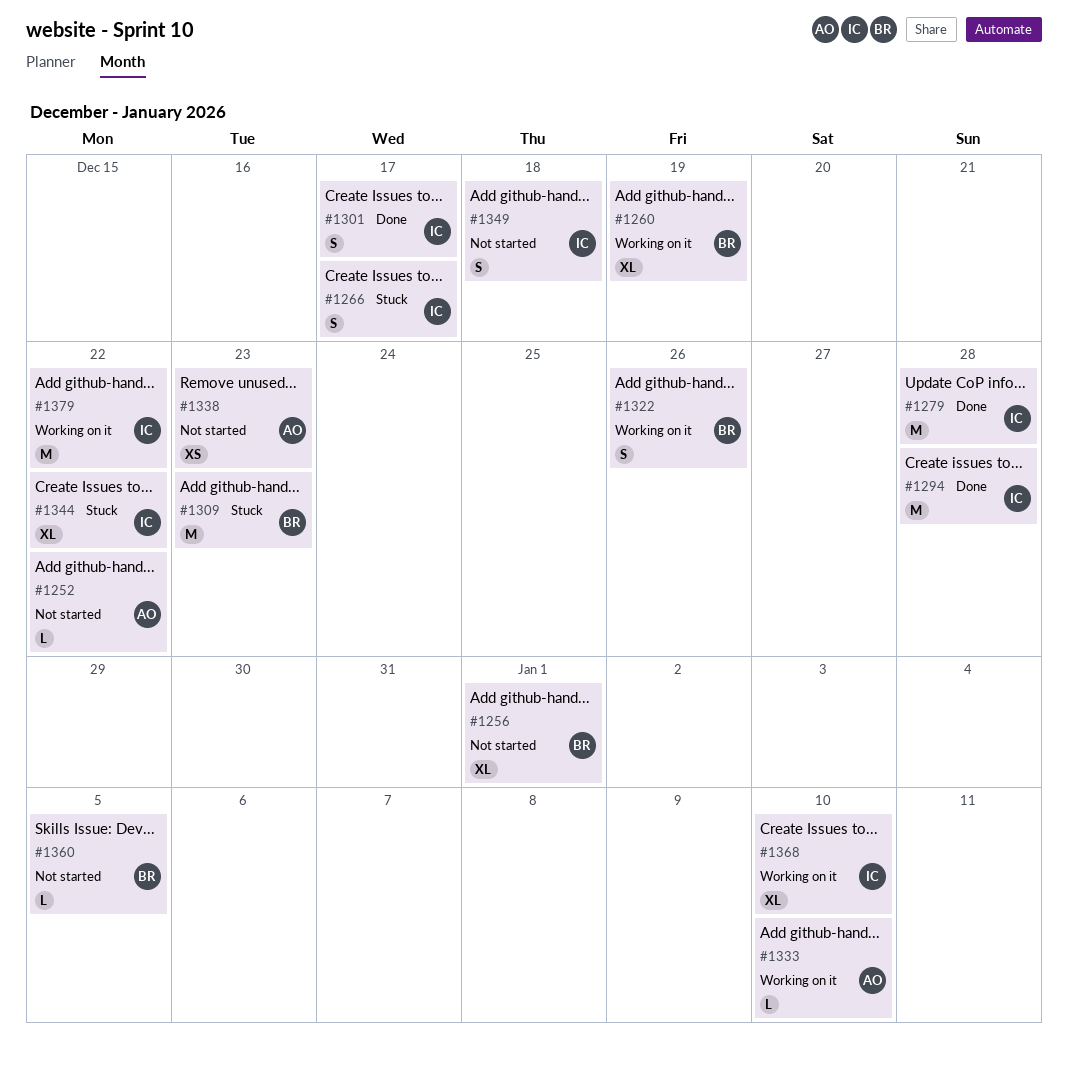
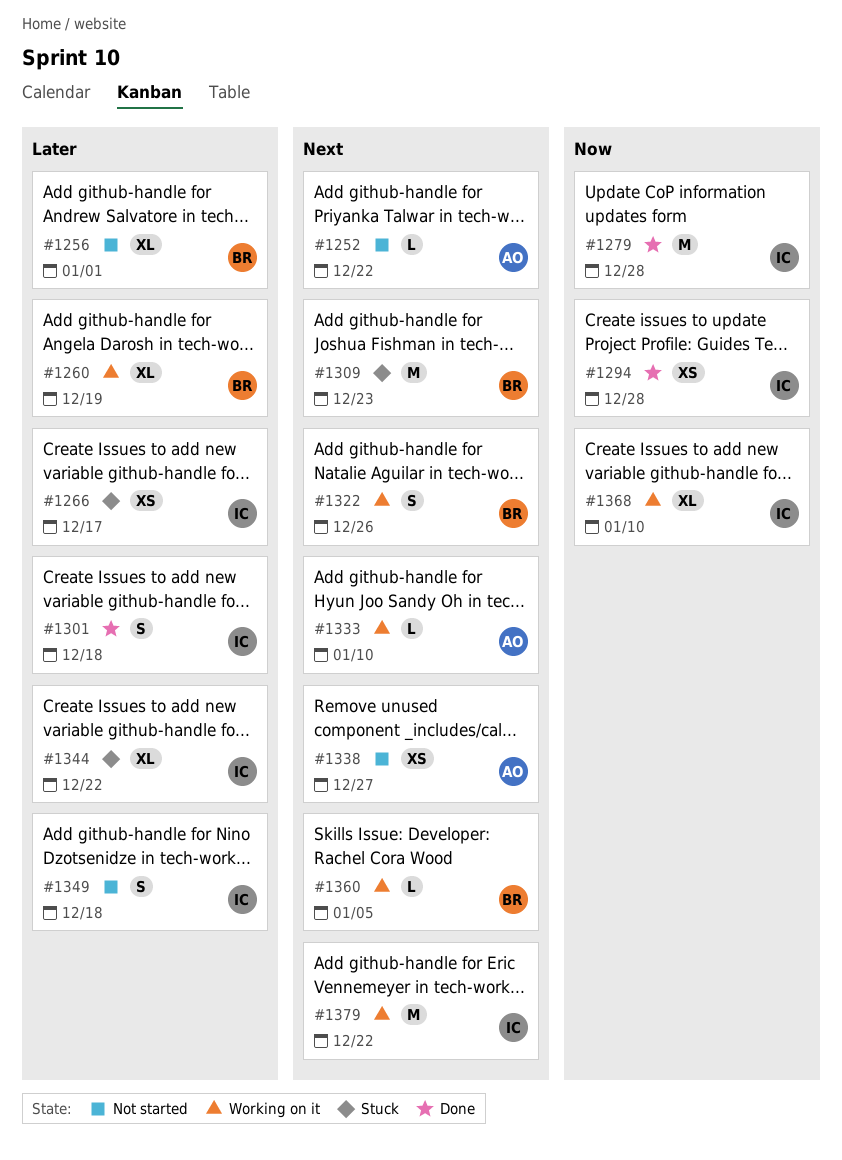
#1266, estimate: S -> XS
#1294, estimate: M -> XS
#1301, due: Dec 17 -> Dec 18
#1338, due: Dec 23 -> Dec 27
#1360, status: Not started -> Working on it

